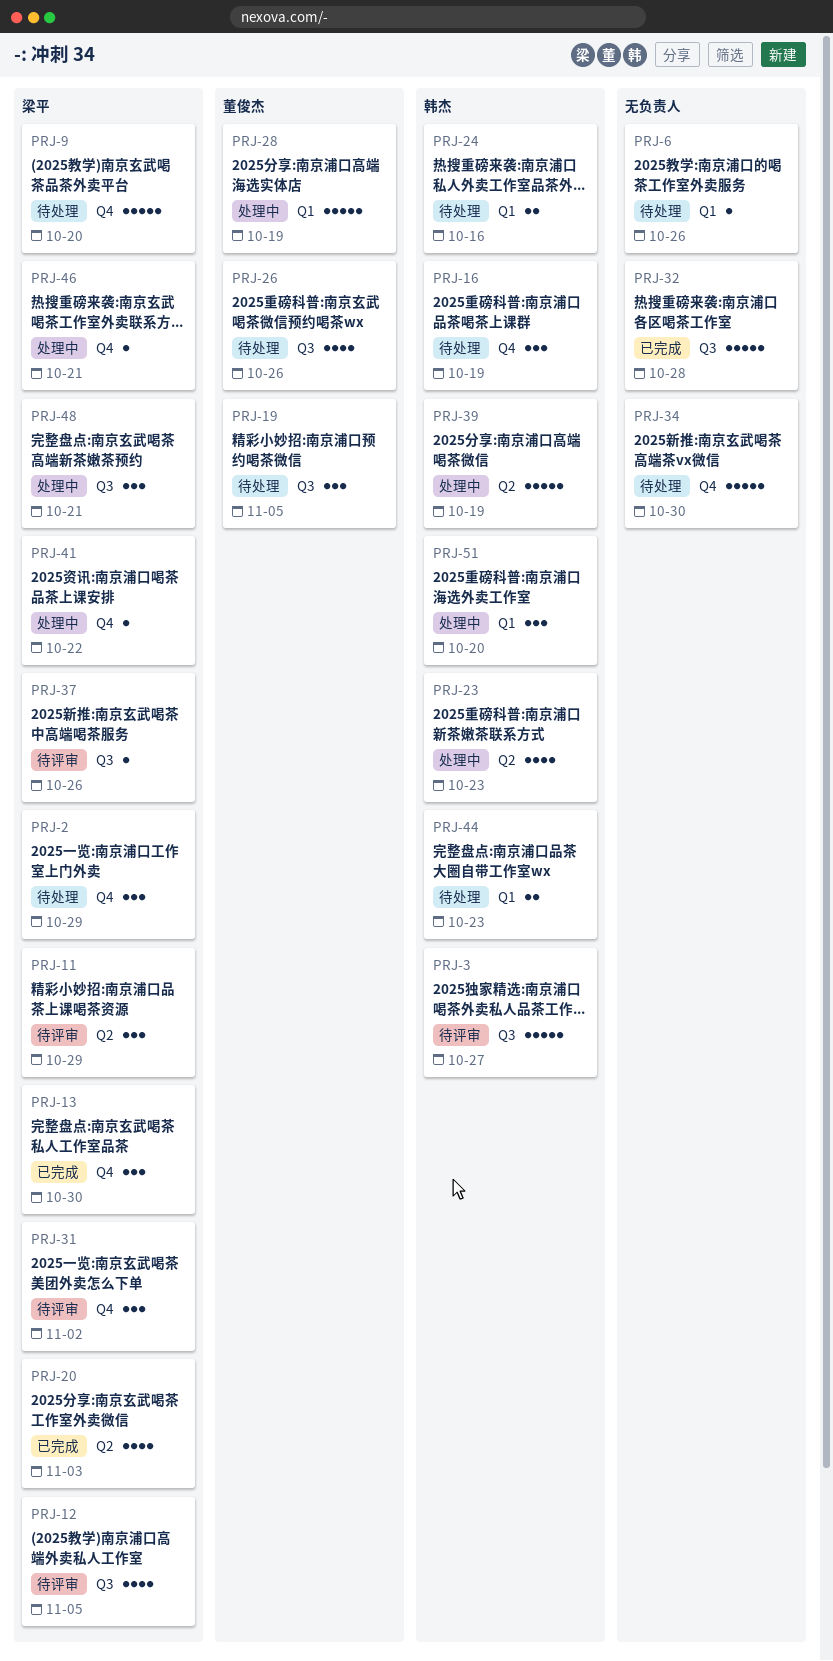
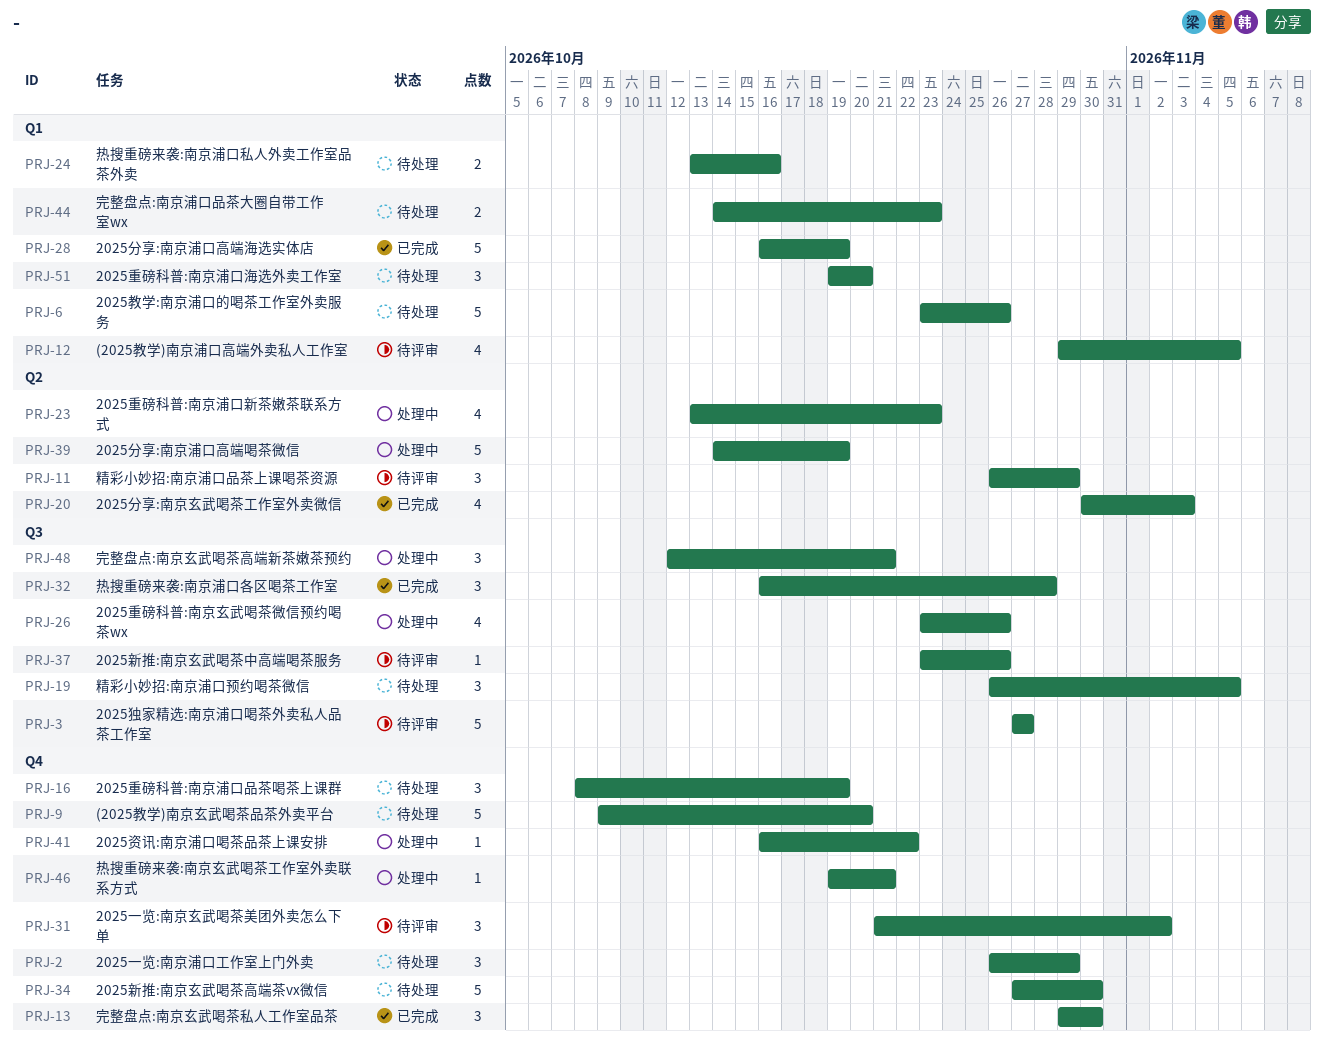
PRJ-6, estimate: 1 -> 5
PRJ-12, label: Q3 -> Q1
PRJ-26, status: 待处理 -> 处理中
PRJ-28, status: 处理中 -> 已完成
PRJ-32, estimate: 5 -> 3
PRJ-51, status: 处理中 -> 待处理

